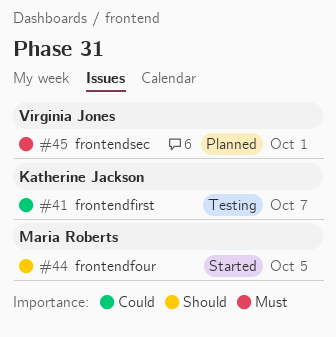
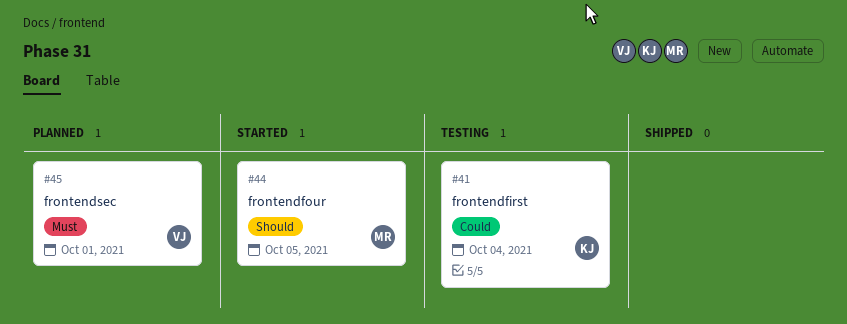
#41, due: Oct 7 -> Oct 4

